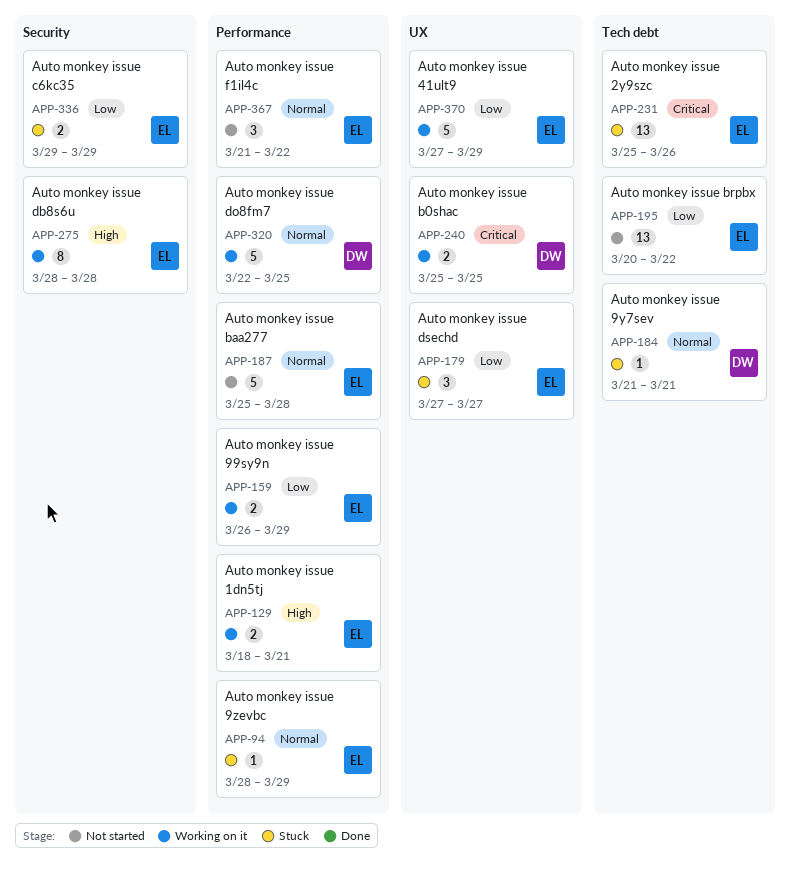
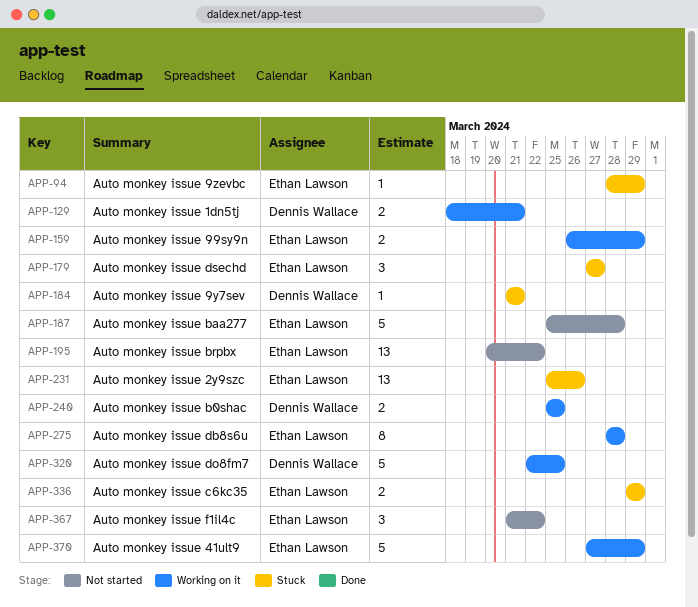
APP-129, owner: Ethan Lawson -> Dennis Wallace

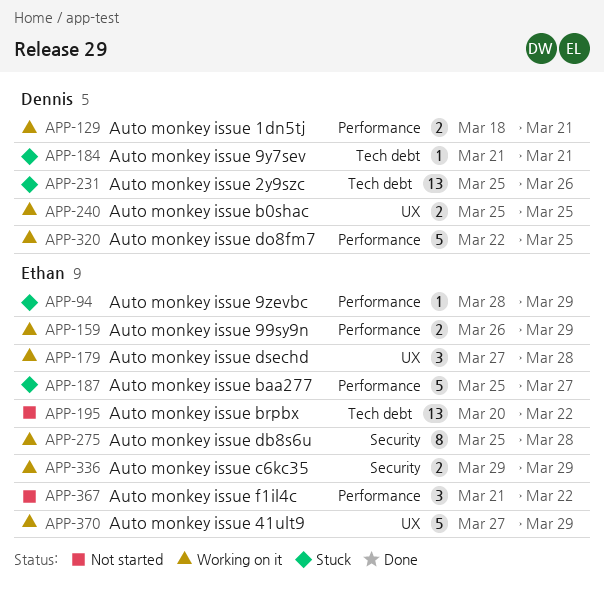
APP-179, status: Stuck -> Working on it
APP-179, due: Mar 27 -> Mar 28
APP-187, status: Not started -> Stuck
APP-187, due: Mar 28 -> Mar 27
APP-231, owner: Ethan Lawson -> Dennis Wallace
APP-275, start: Mar 28 -> Mar 25
APP-336, status: Stuck -> Working on it

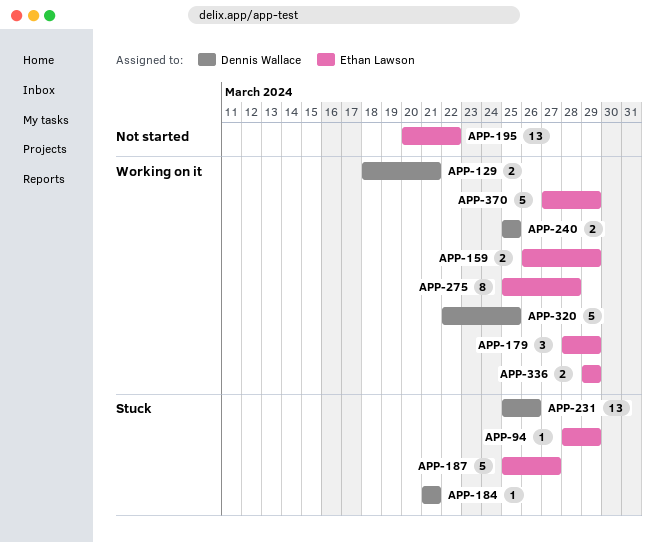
APP-179, start: Mar 27 -> Mar 28
APP-179, due: Mar 28 -> Mar 29
APP-367: present -> none

